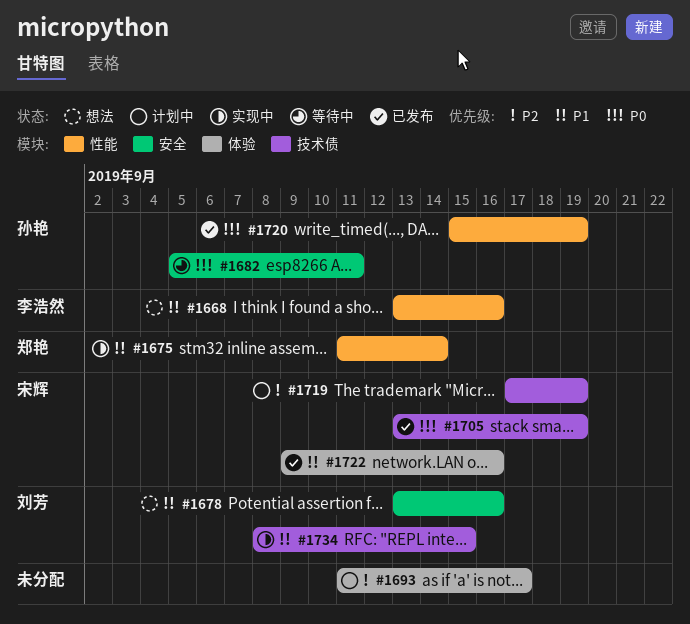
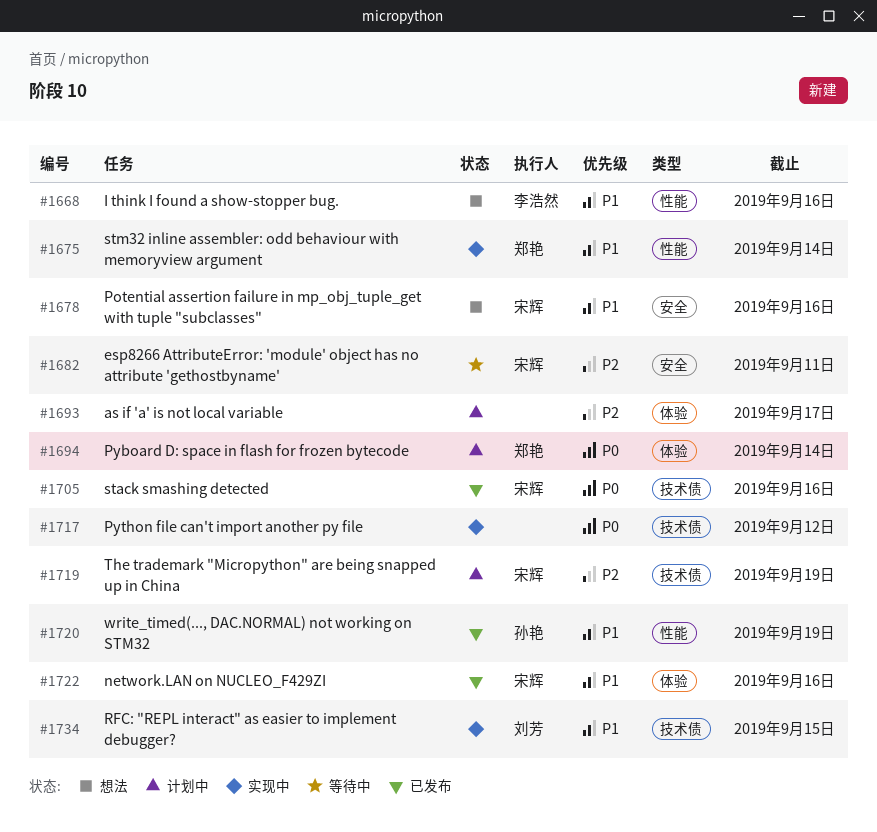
#1678, owner: 刘芳 -> 宋辉
#1682, owner: 孙艳 -> 宋辉
#1682, priority: P0 -> P2
#1694: none -> present
#1705, due: Sep 19 -> Sep 16
#1717: none -> present
#1720, priority: P0 -> P1

